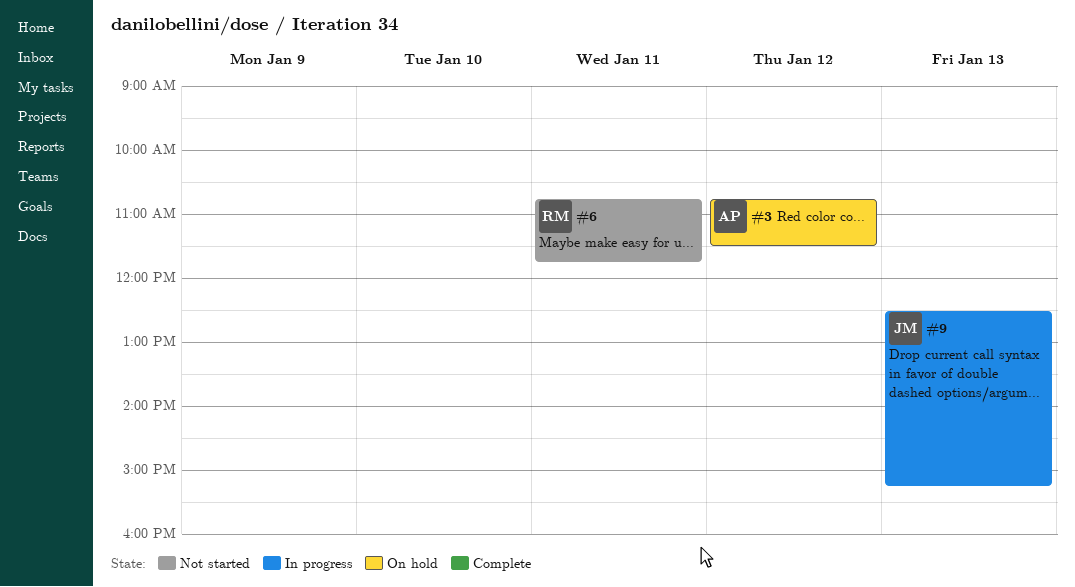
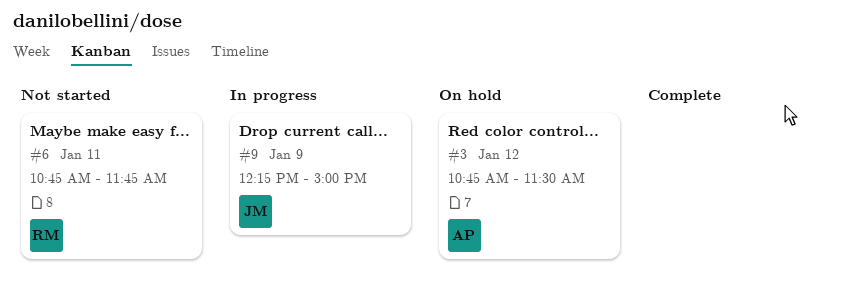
#9, day: Jan 13 -> Jan 9
#9, begins: 12:30 -> 12:15
#9, ends: 15:15 -> 15:00

